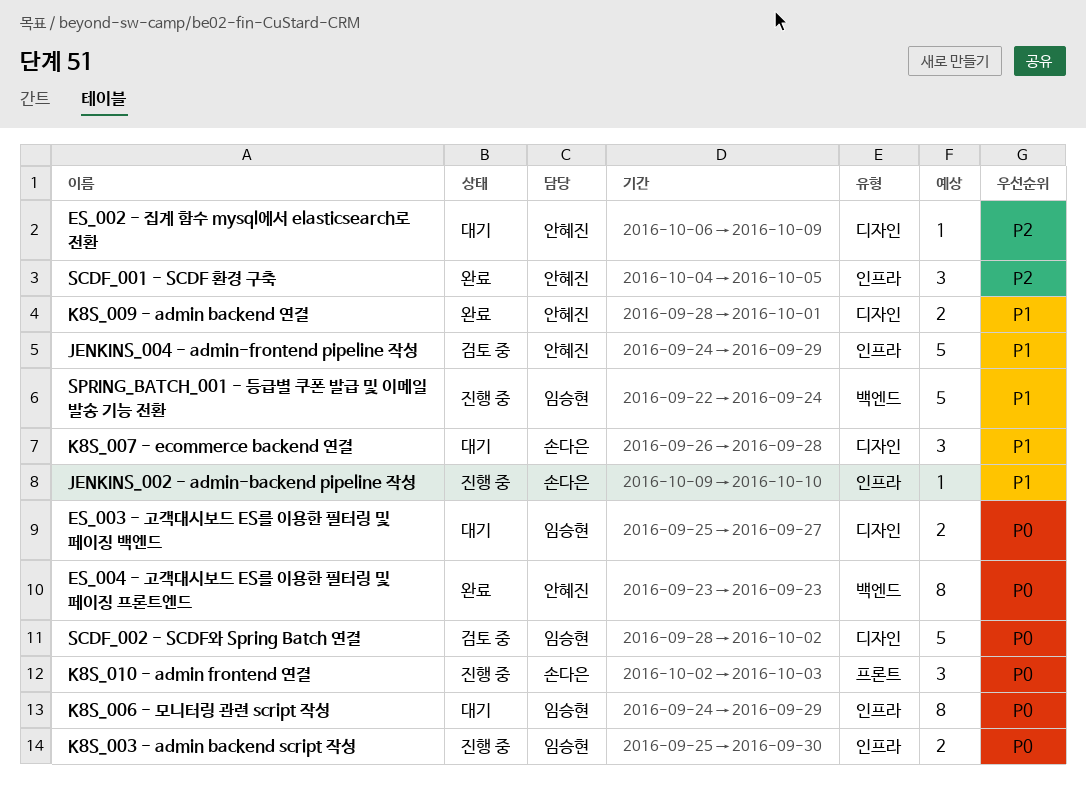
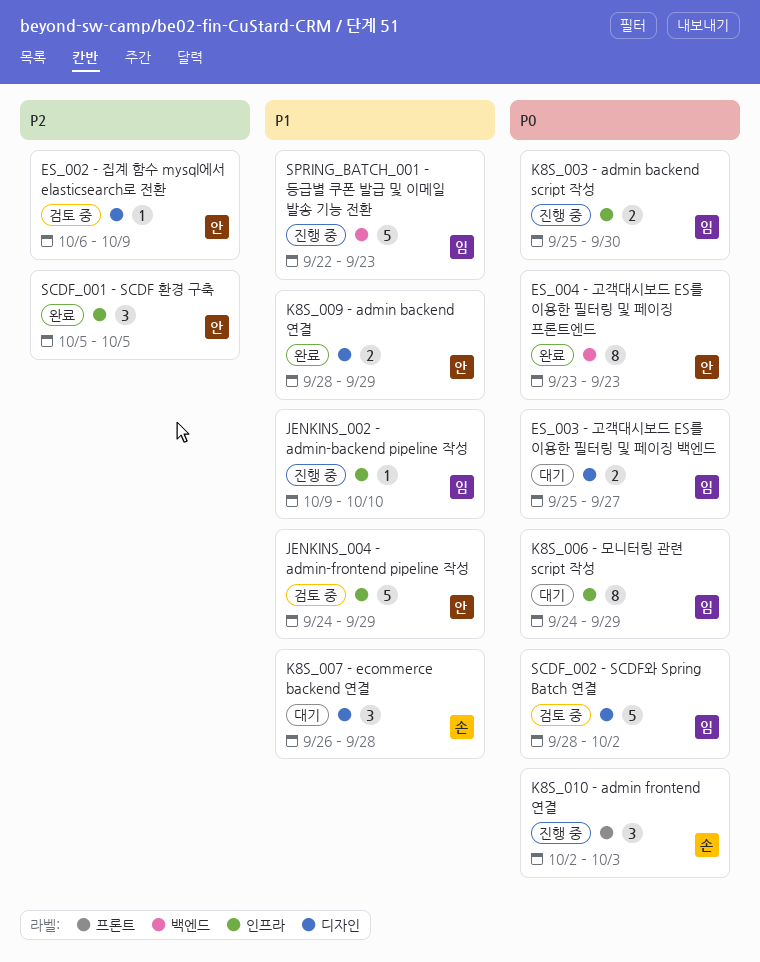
ES_002 - 집계 함수 mysql에서 elasticsearch로 전환, status: 대기 -> 검토 중
JENKINS_002 - admin-backend pipeline 작성, owner: 손다은 -> 임승현
K8S_009 - admin backend 연결, due: Oct 1 -> Sep 29
SCDF_001 - SCDF 환경 구축, start: Oct 4 -> Oct 5
SPRING_BATCH_001 - 등급별 쿠폰 발급 및 이메일 발송 기능 전환, due: Sep 24 -> Sep 23

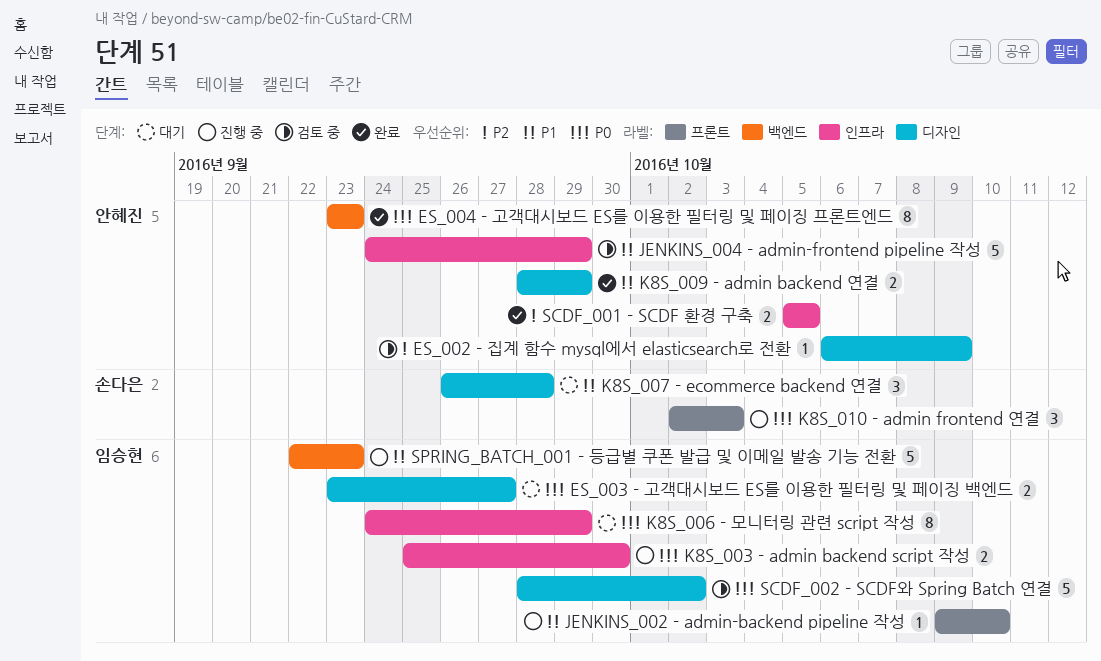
ES_003 - 고객대시보드 ES를 이용한 필터링 및 페이징 백엔드, start: Sep 25 -> Sep 23
JENKINS_002 - admin-backend pipeline 작성, label: 인프라 -> 프론트
SCDF_001 - SCDF 환경 구축, estimate: 3 -> 2

